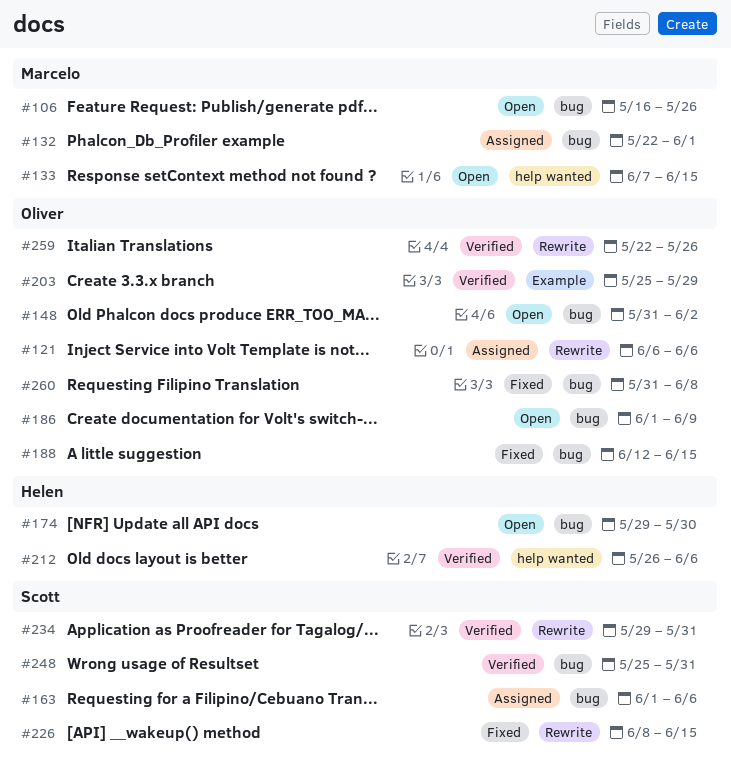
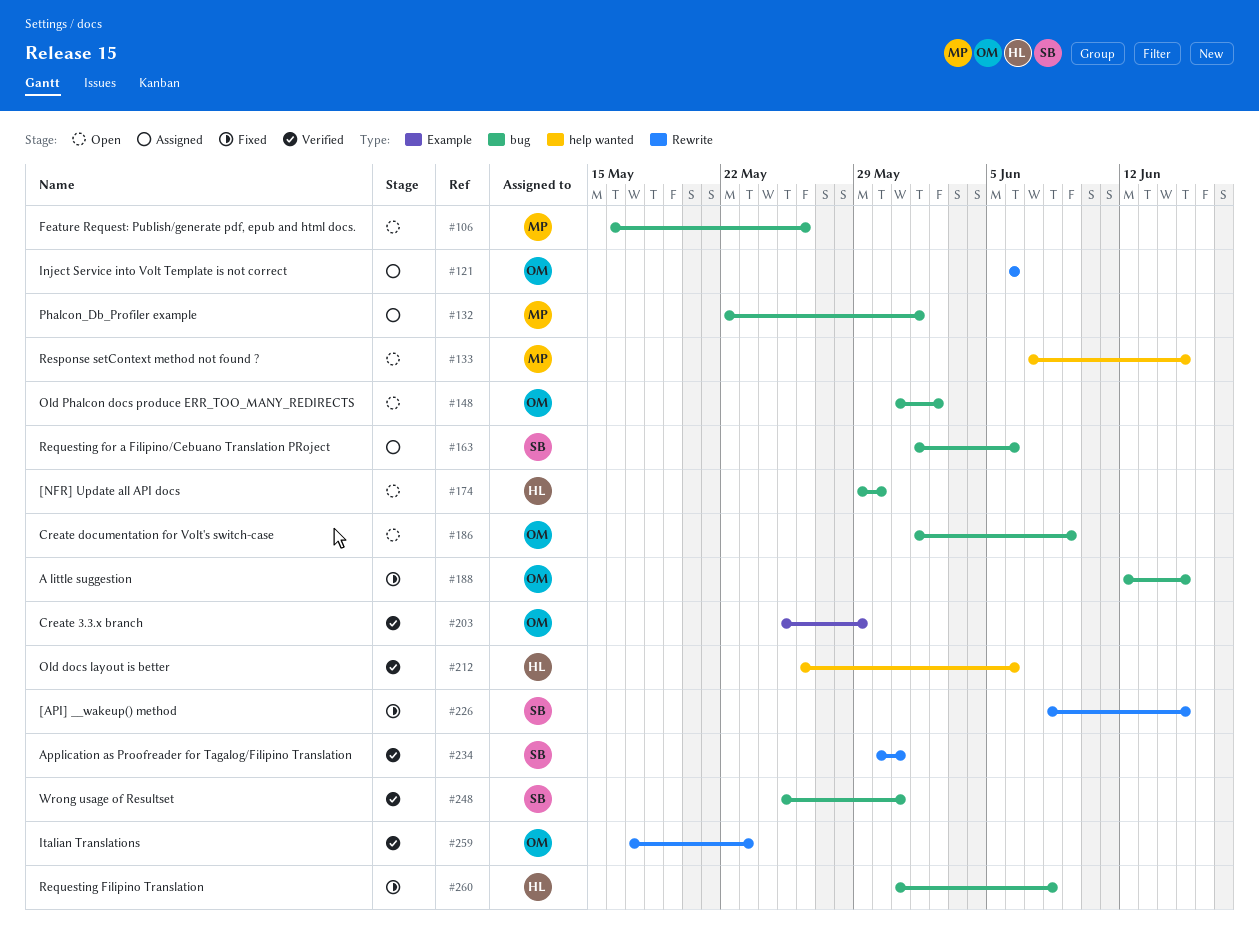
#234, start: May 29 -> May 30
#259, start: May 22 -> May 17
#259, due: May 26 -> May 23
#260, owner: Oliver -> Helen

